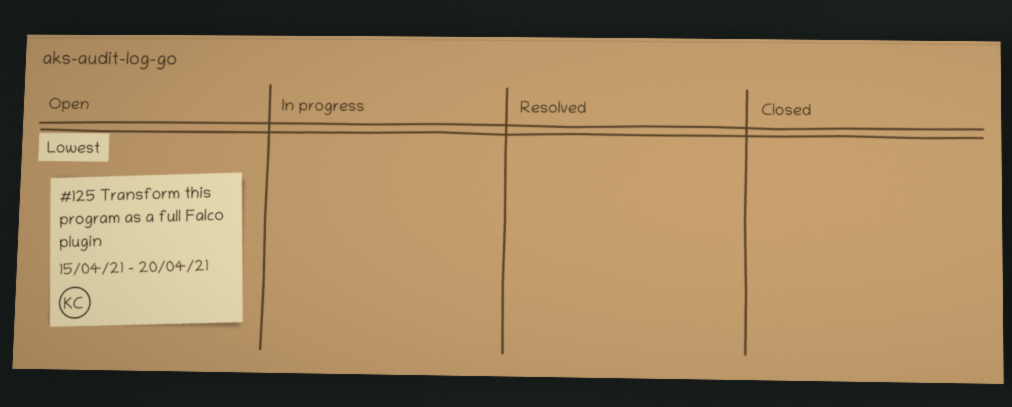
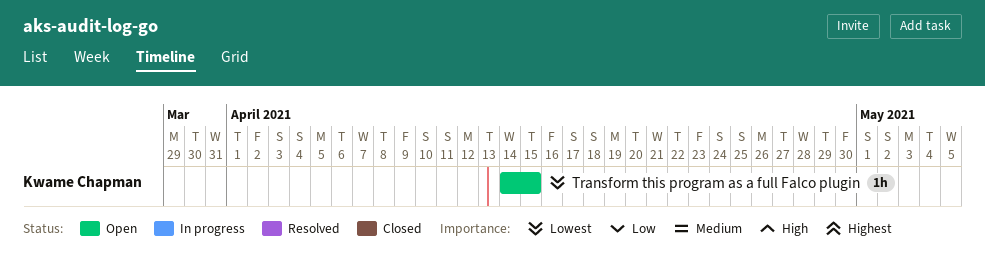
Transform this program as a full Falco plugin, start: Apr 15 -> Apr 14
Transform this program as a full Falco plugin, due: Apr 20 -> Apr 15

